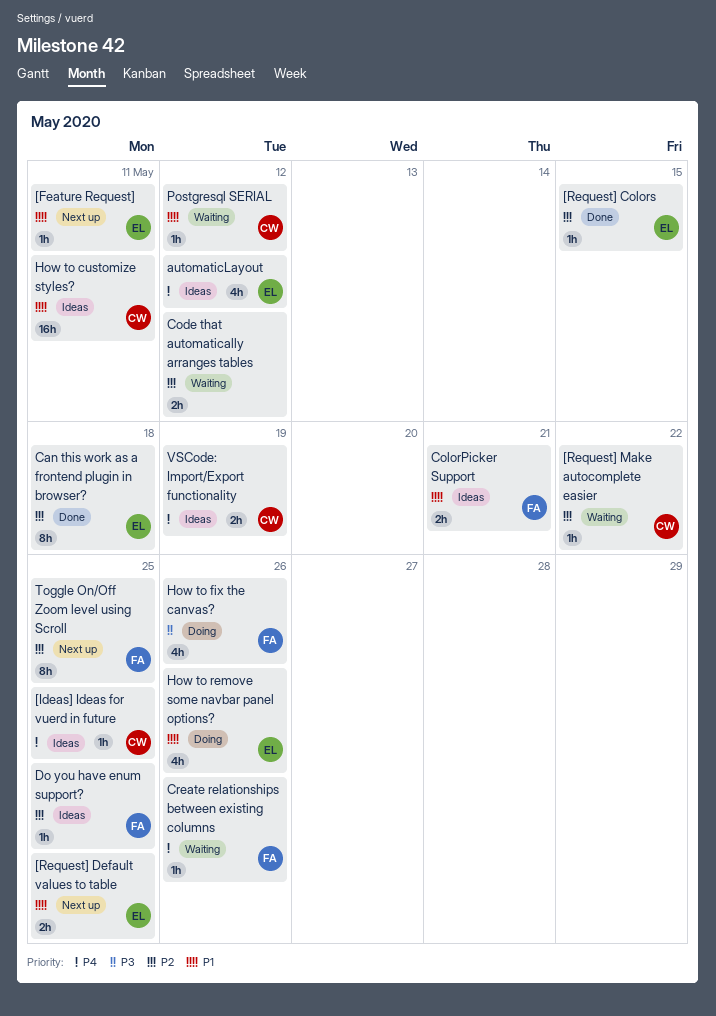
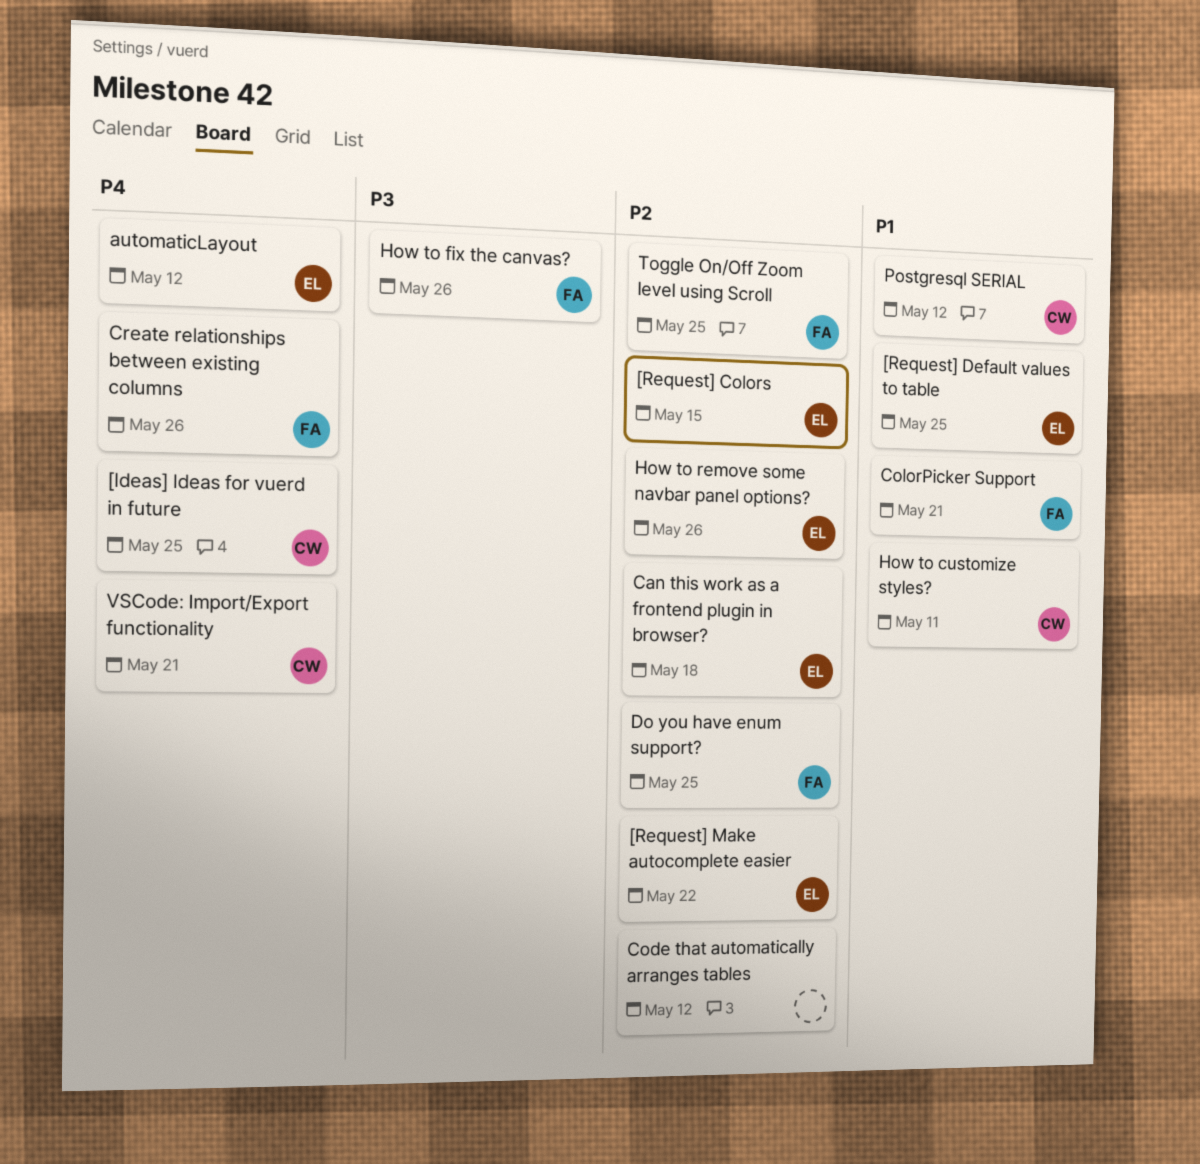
[Feature Request]: present -> none
[Request] Make autocomplete easier, owner: CW -> EL
How to remove some navbar panel options?, priority: P1 -> P2
VSCode: Import/Export functionality, due: May 19 -> May 21

